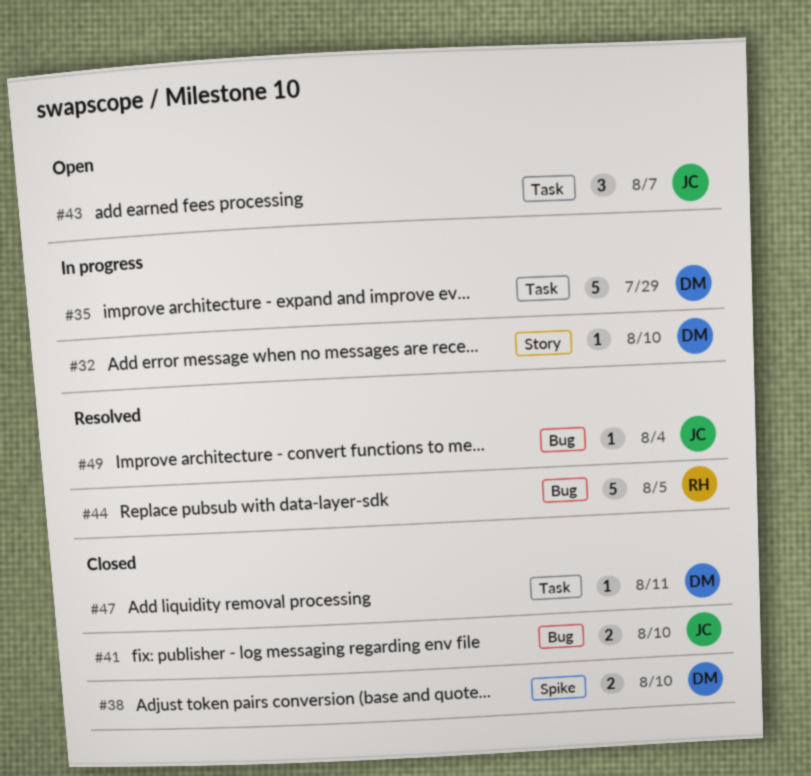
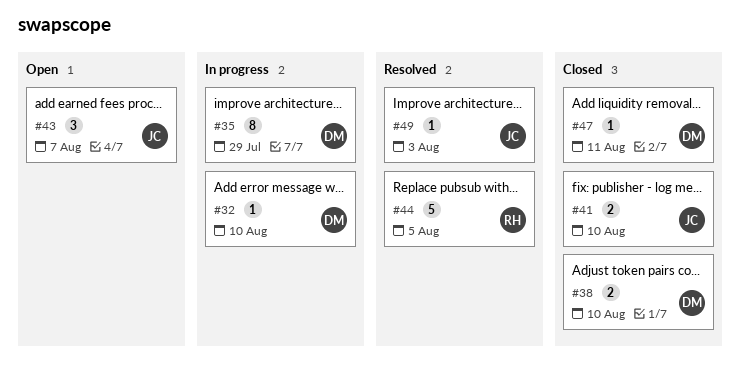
#35, estimate: 5 -> 8
#49, due: Aug 4 -> Aug 3

